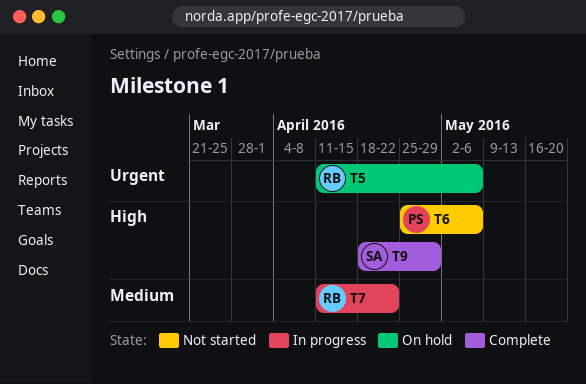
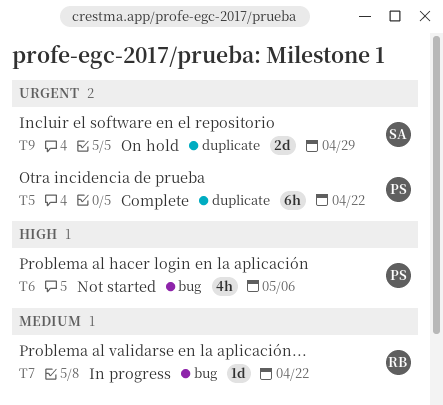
T5, status: On hold -> Complete
T5, owner: RB -> PS
T5, due: May 6 -> Apr 22
T9, status: Complete -> On hold
T9, priority: High -> Urgent

